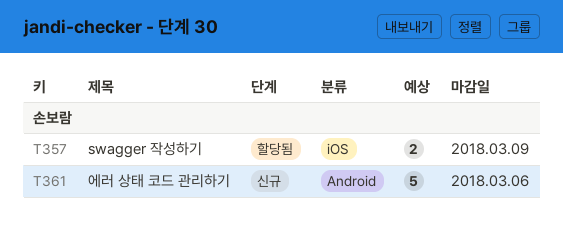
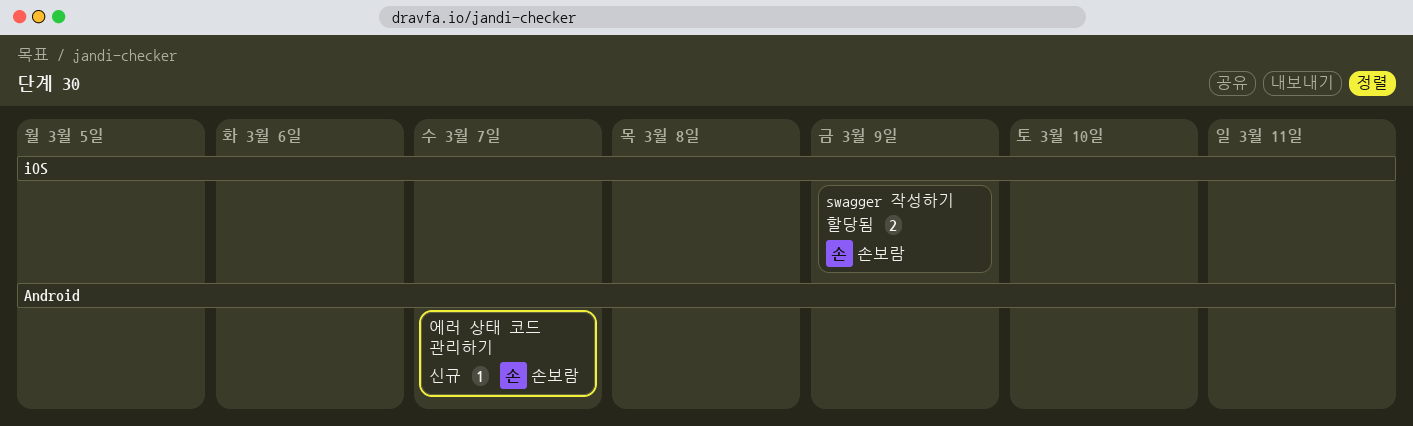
에러 상태 코드 관리하기, estimate: 5 -> 1
에러 상태 코드 관리하기, due: Mar 6 -> Mar 7

